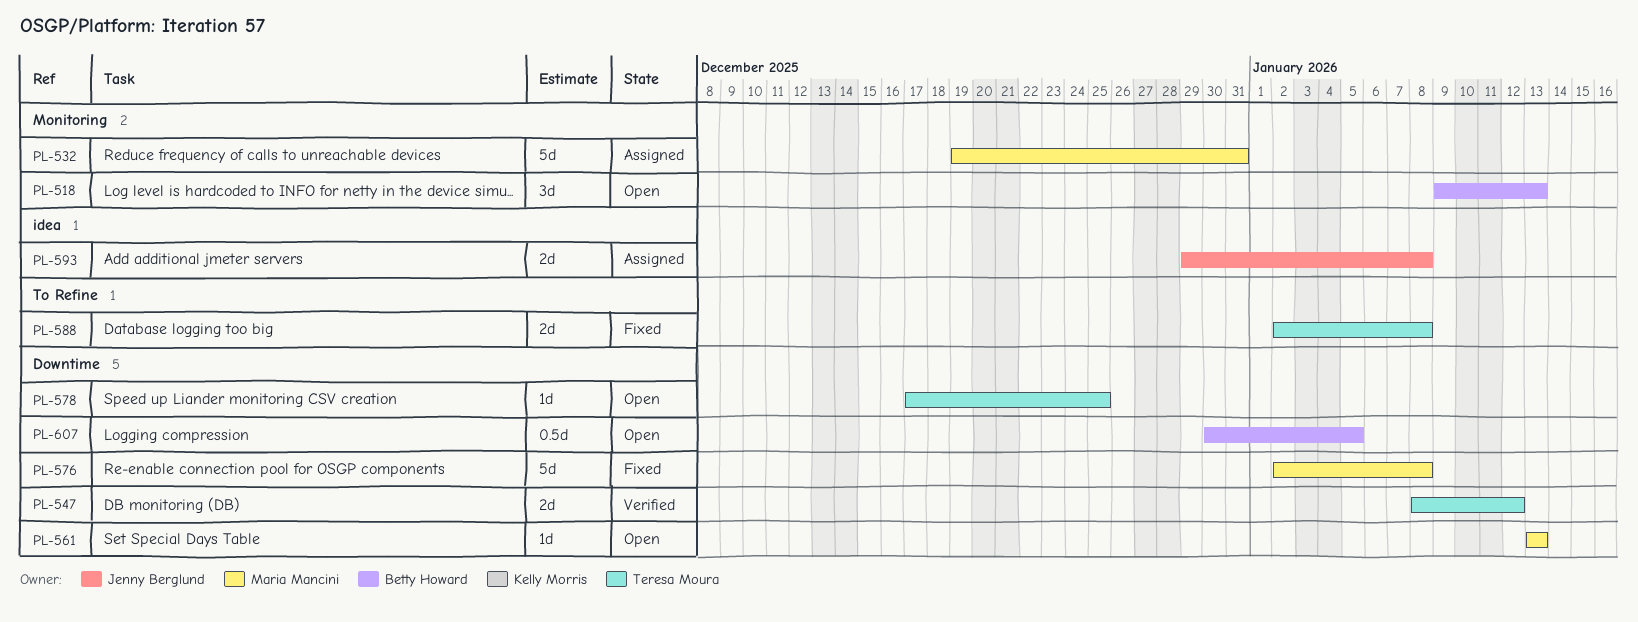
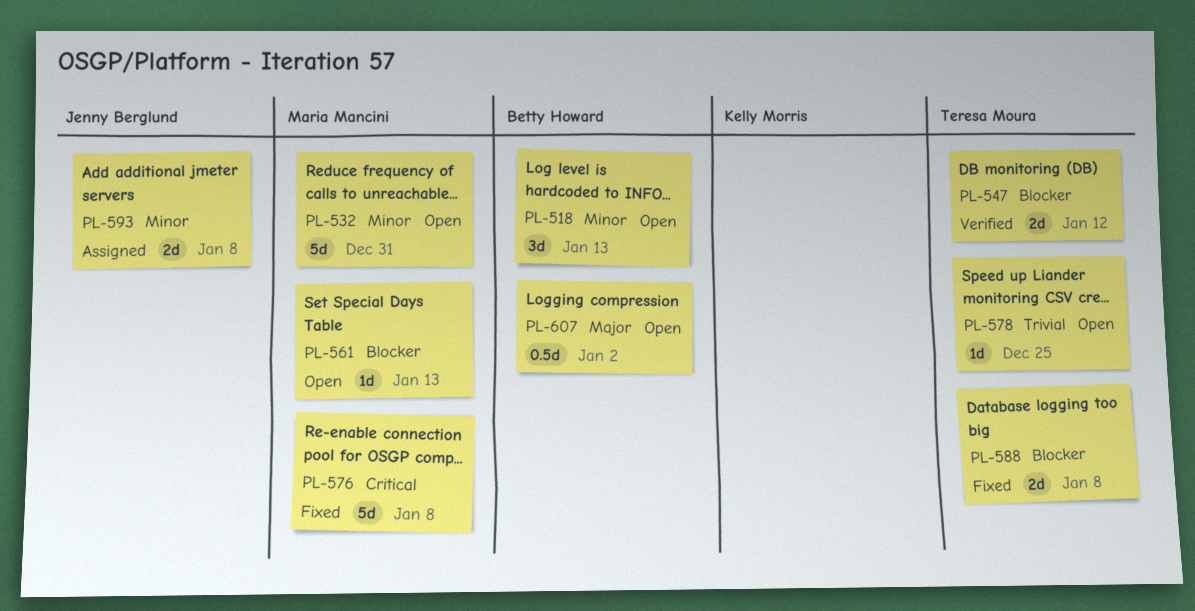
PL-532, status: Assigned -> Open
PL-607, due: Jan 5 -> Jan 2

